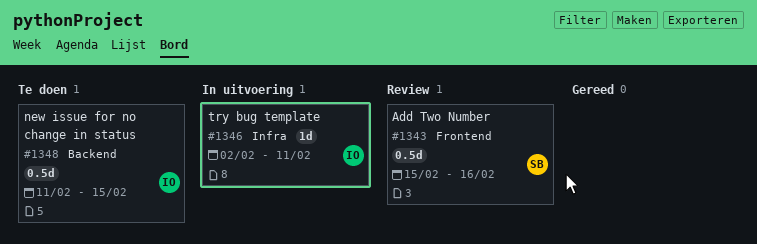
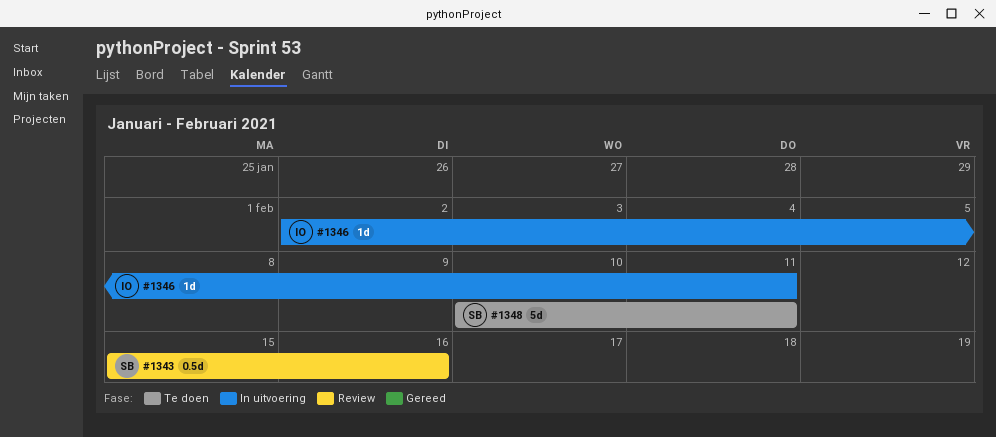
#1348, owner: IO -> SB
#1348, estimate: 0.5d -> 5d
#1348, start: Feb 11 -> Feb 10
#1348, due: Feb 15 -> Feb 11

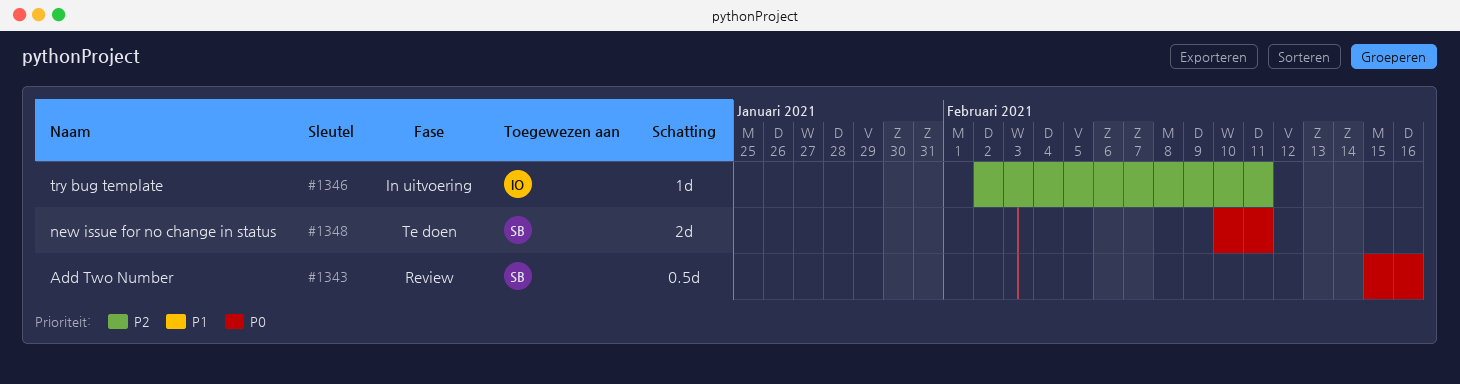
#1348, estimate: 5d -> 2d

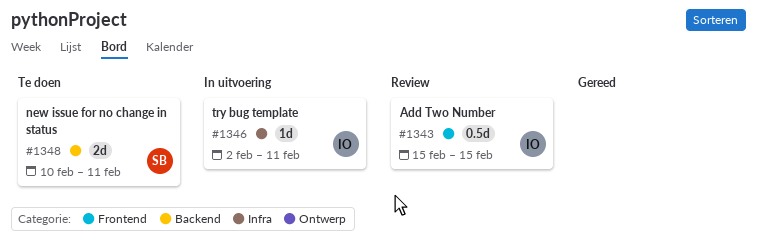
#1343, owner: SB -> IO
#1343, due: Feb 16 -> Feb 15

